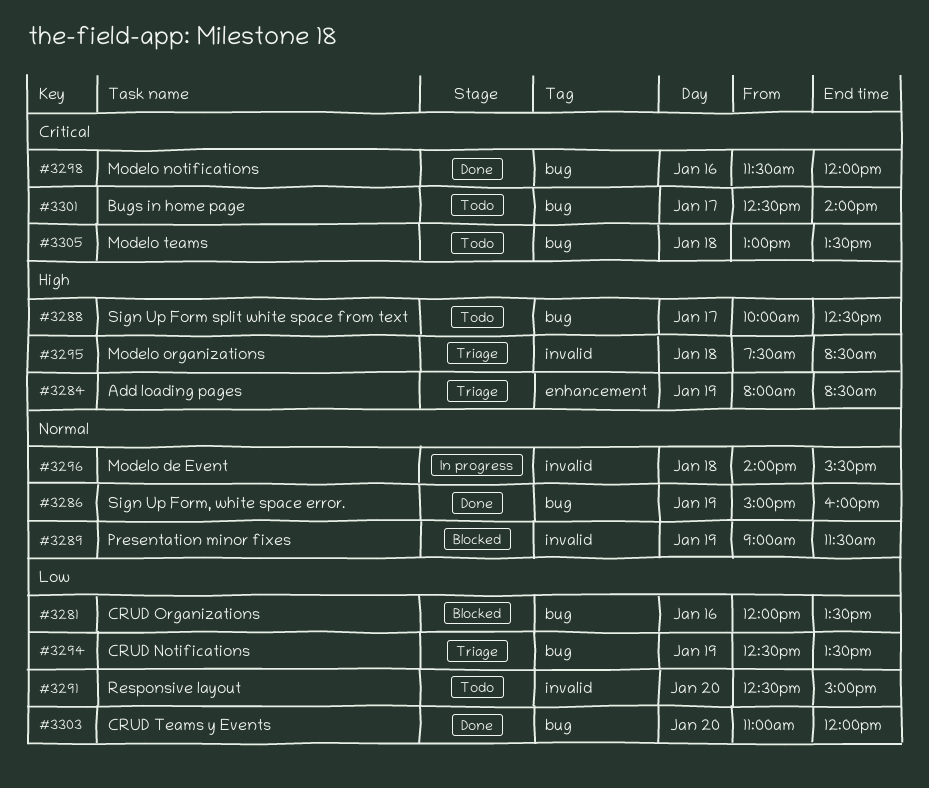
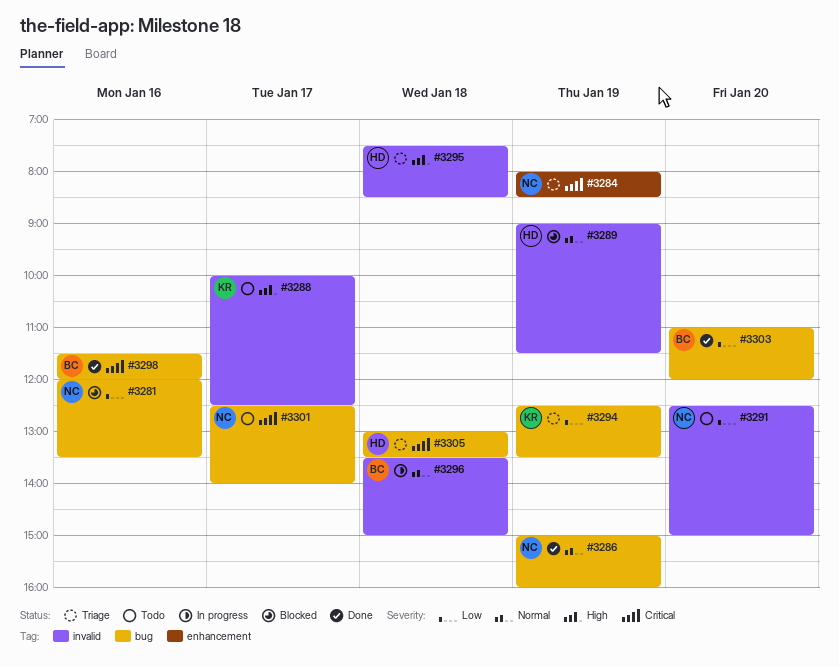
#3284, priority: High -> Critical
#3288, label: bug -> invalid
#3296, begins: 14:00 -> 13:30
#3296, ends: 15:30 -> 15:00
#3305, status: Todo -> Triage

